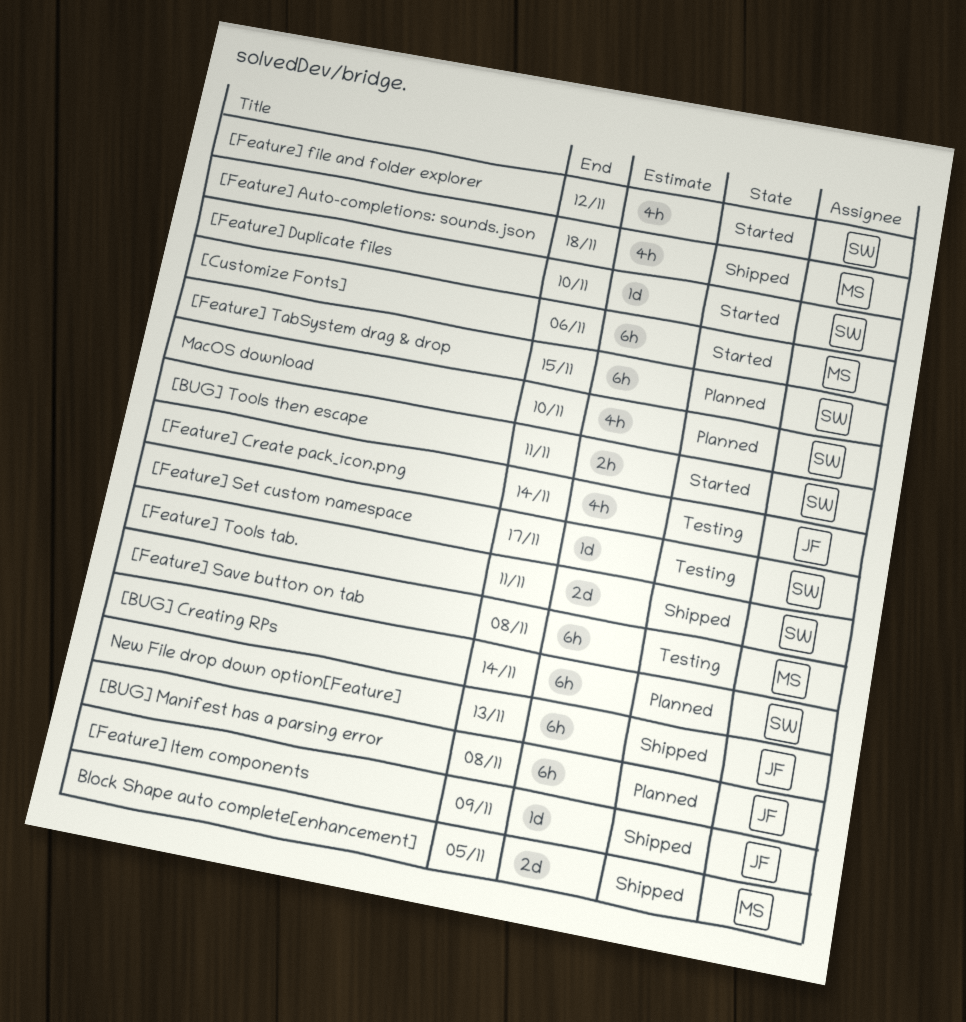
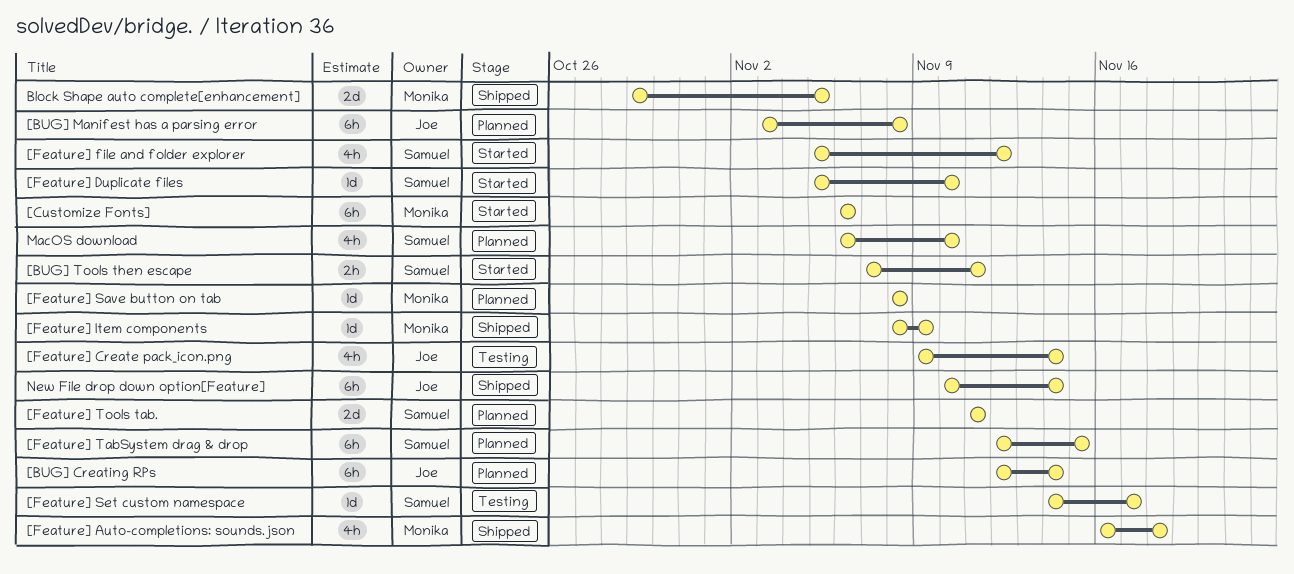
[BUG] Creating RPs, owner: Samuel -> Joe
[Feature] Item components, owner: Joe -> Monika
[Feature] Save button on tab, status: Testing -> Planned
[Feature] Save button on tab, estimate: 6h -> 1d
[Feature] Tools tab., status: Shipped -> Planned
New File drop down option[Feature], due: Nov 13 -> Nov 14

